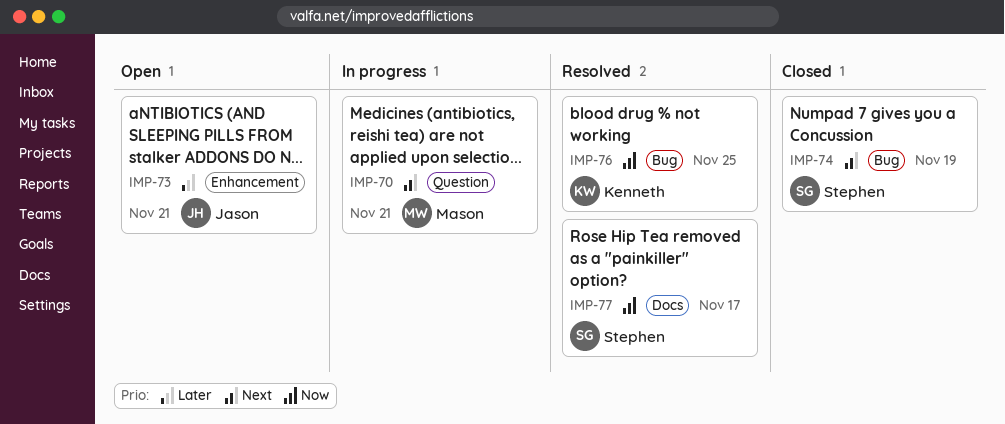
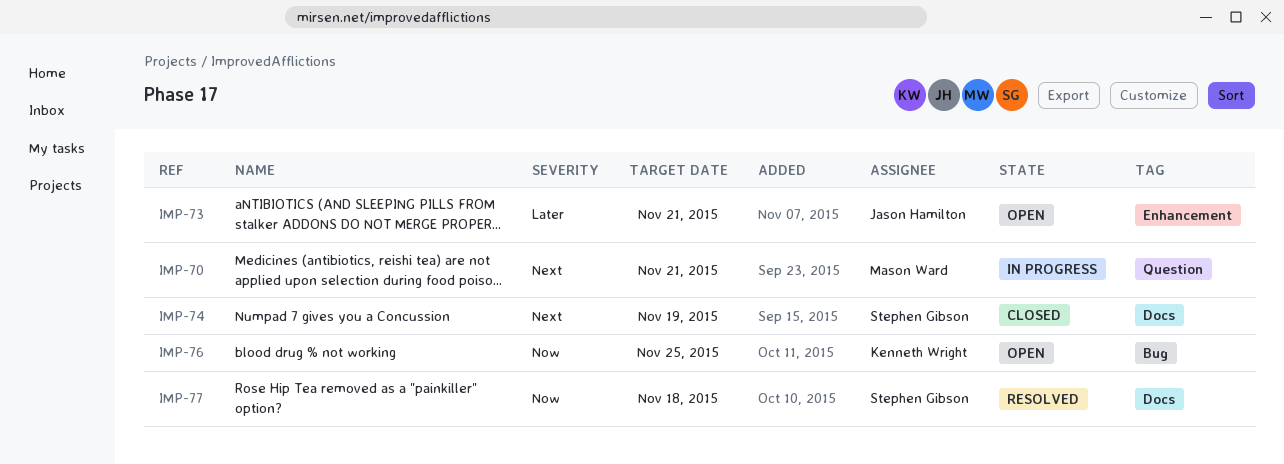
IMP-74, label: Bug -> Docs
IMP-76, status: Resolved -> Open
IMP-77, due: Nov 17 -> Nov 18

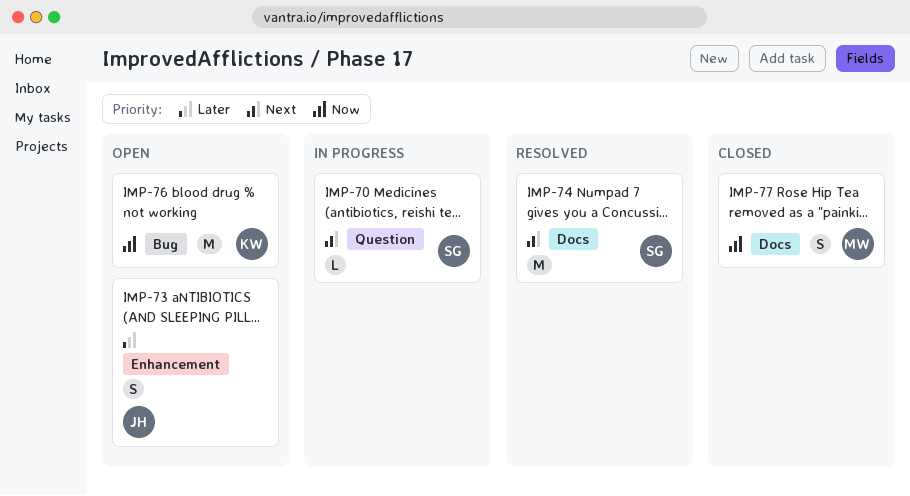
IMP-70, owner: Mason Ward -> Stephen Gibson
IMP-74, status: Closed -> Resolved
IMP-77, status: Resolved -> Closed
IMP-77, owner: Stephen Gibson -> Mason Ward

